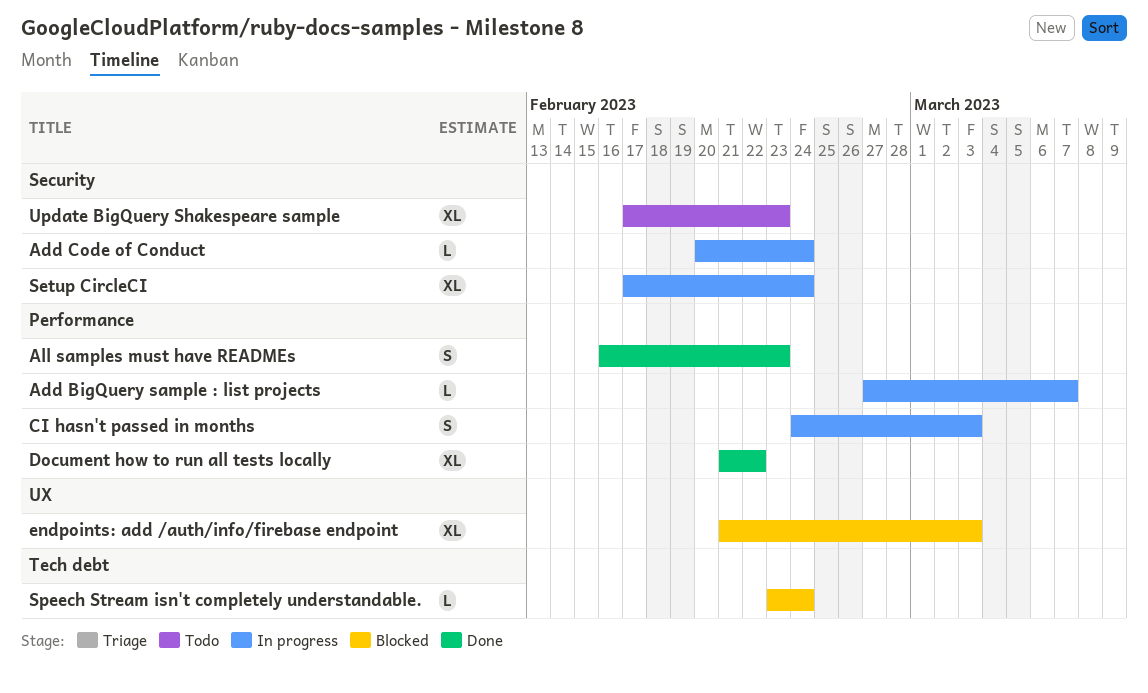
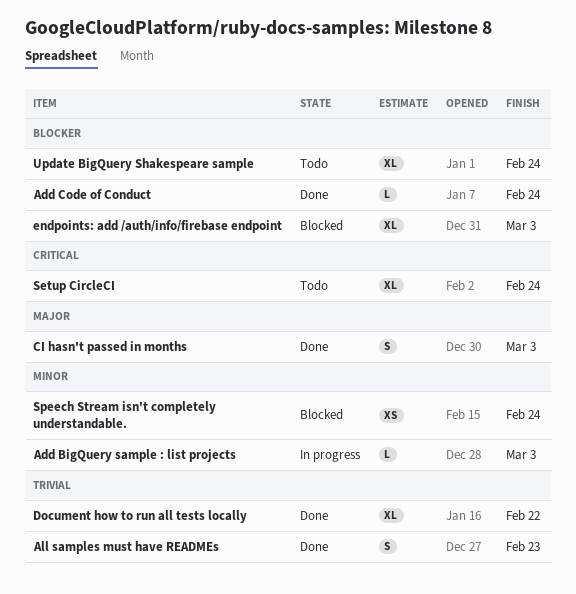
Add BigQuery sample : list projects, due: Mar 7 -> Mar 3
Add Code of Conduct, status: In progress -> Done
CI hasn't passed in months, status: In progress -> Done
Setup CircleCI, status: In progress -> Todo
Speech Stream isn't completely understandable., estimate: L -> XS
Update BigQuery Shakespeare sample, due: Feb 23 -> Feb 24

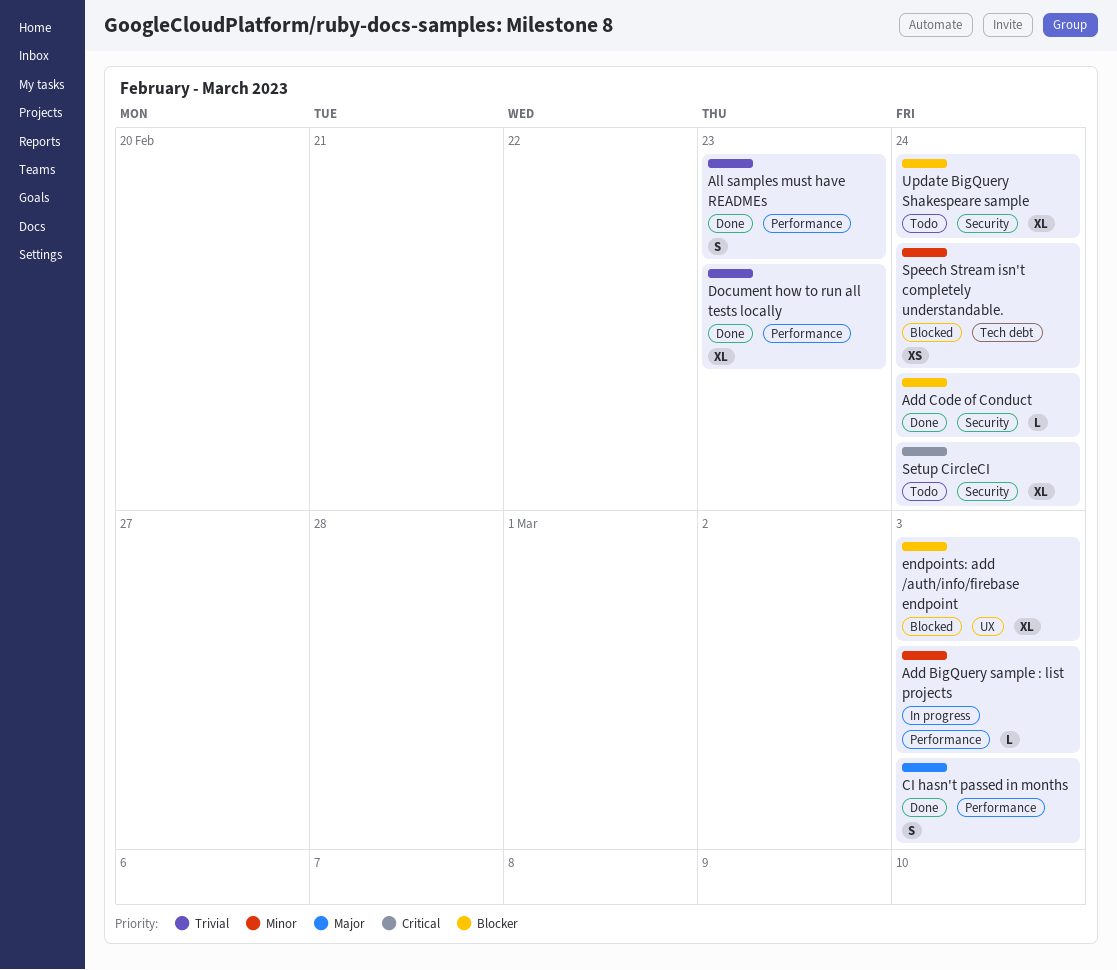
Document how to run all tests locally, due: Feb 22 -> Feb 23

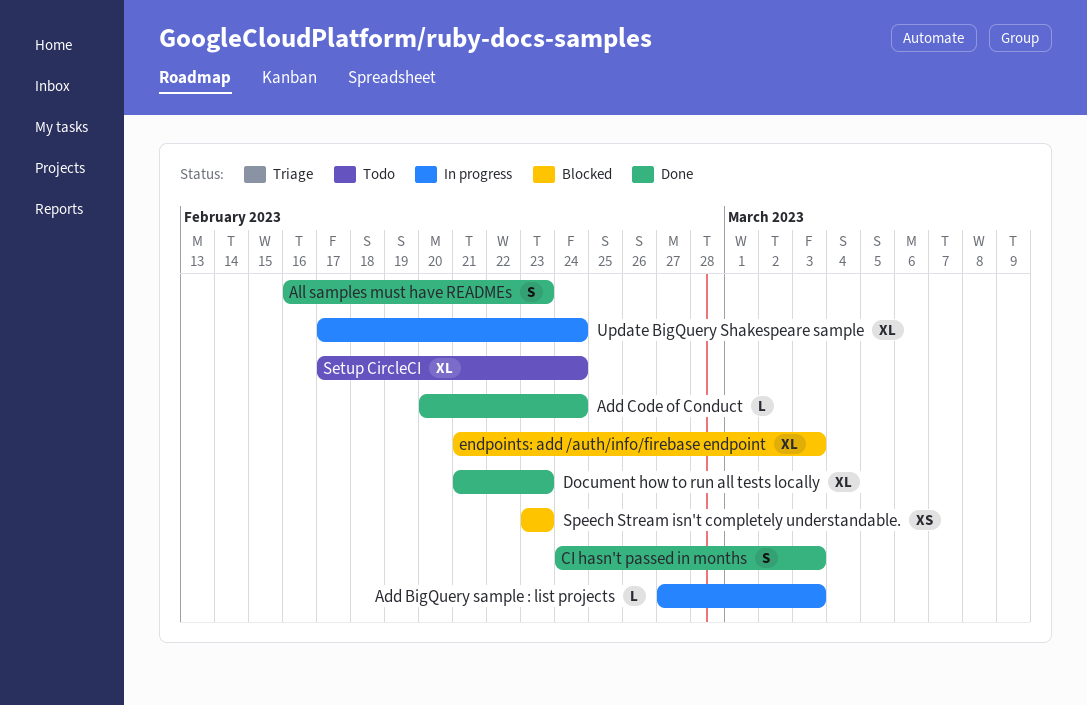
Speech Stream isn't completely understandable., due: Feb 24 -> Feb 23
Update BigQuery Shakespeare sample, status: Todo -> In progress

